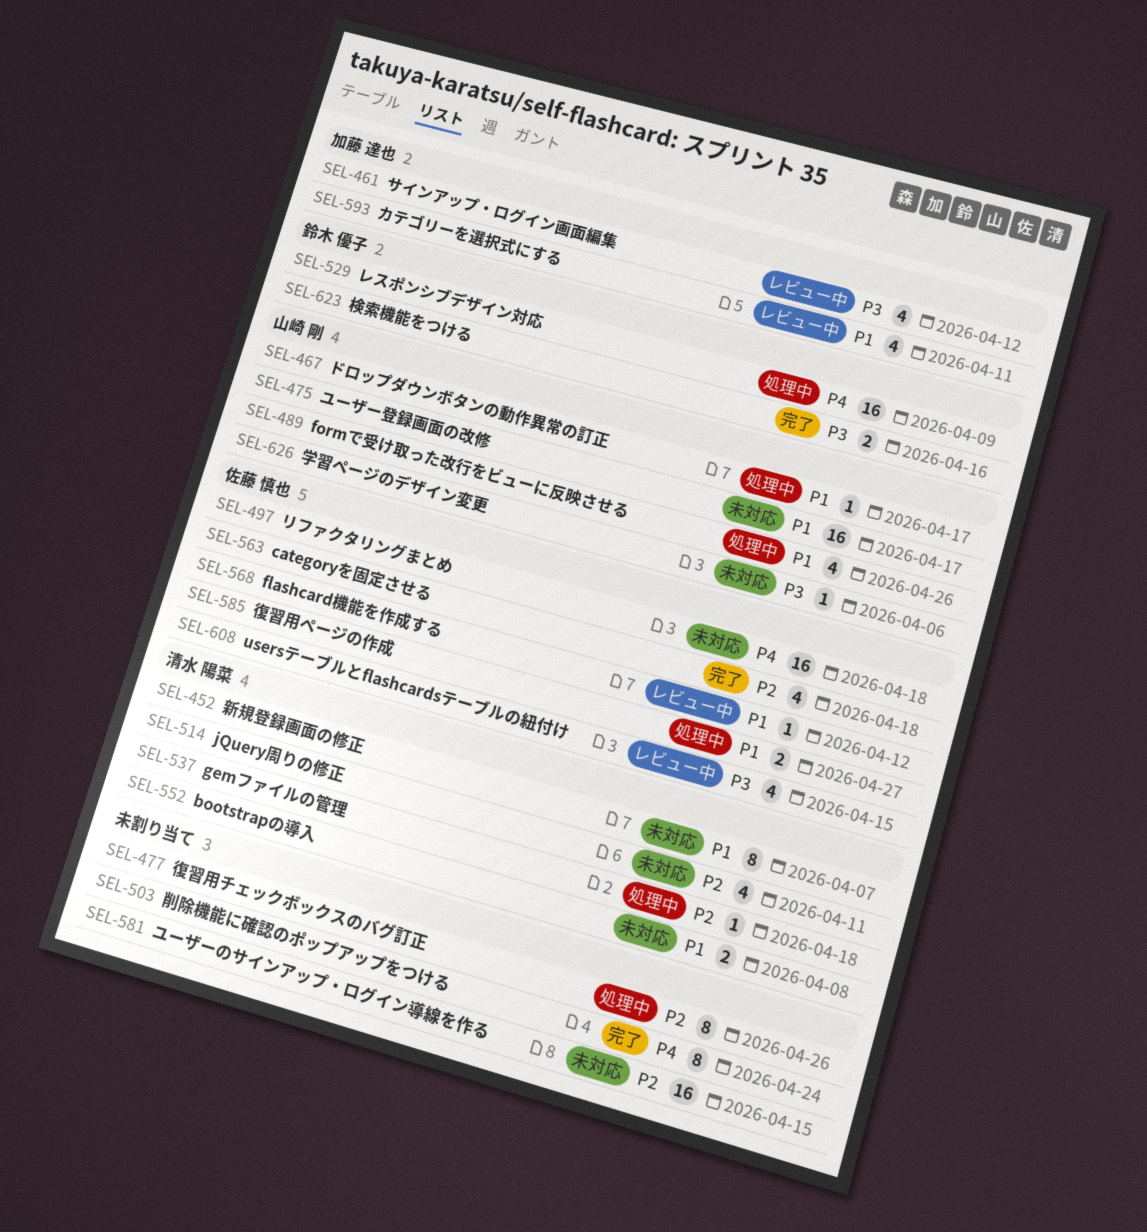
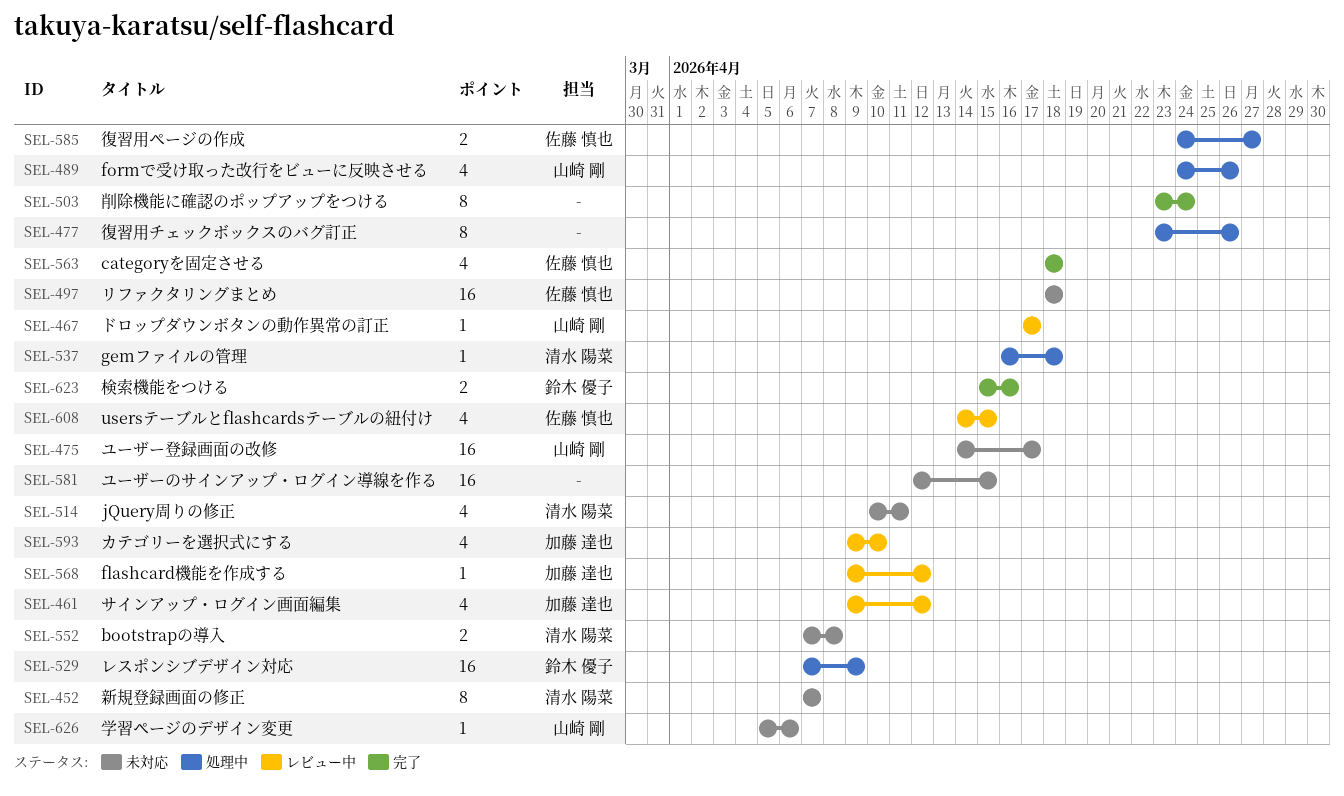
SEL-467, status: 処理中 -> レビュー中
SEL-568, owner: 佐藤 慎也 -> 加藤 達也
SEL-593, due: Apr 11 -> Apr 10

